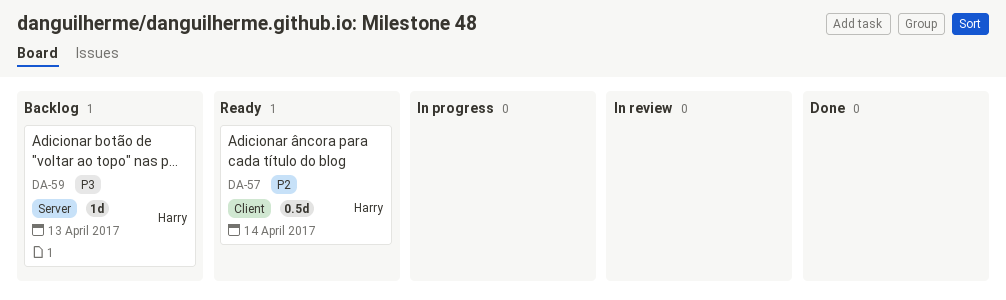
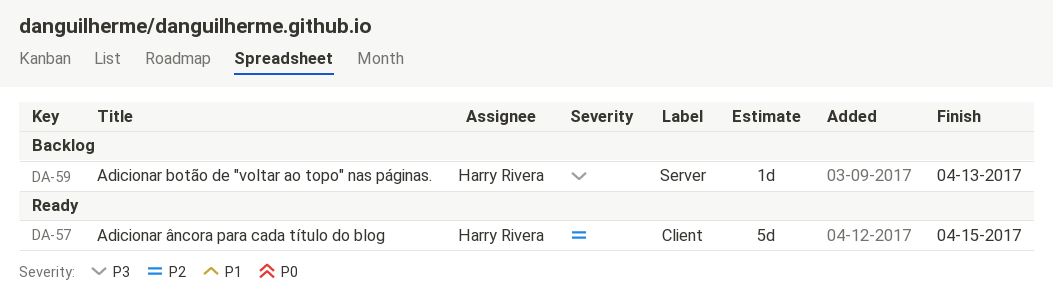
DA-57, estimate: 0.5d -> 5d
DA-57, due: Apr 14 -> Apr 15

